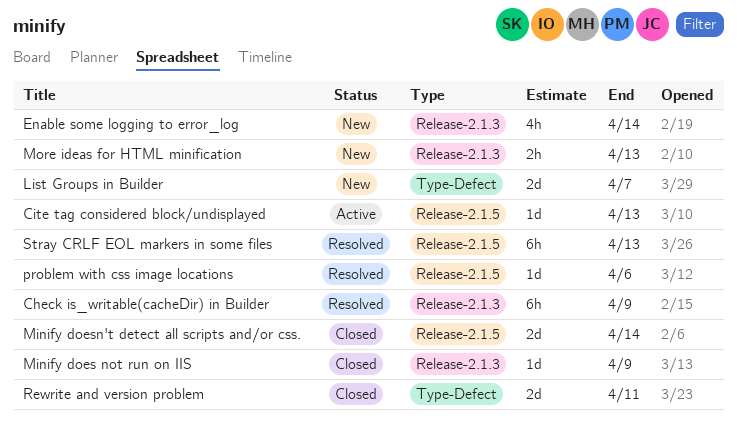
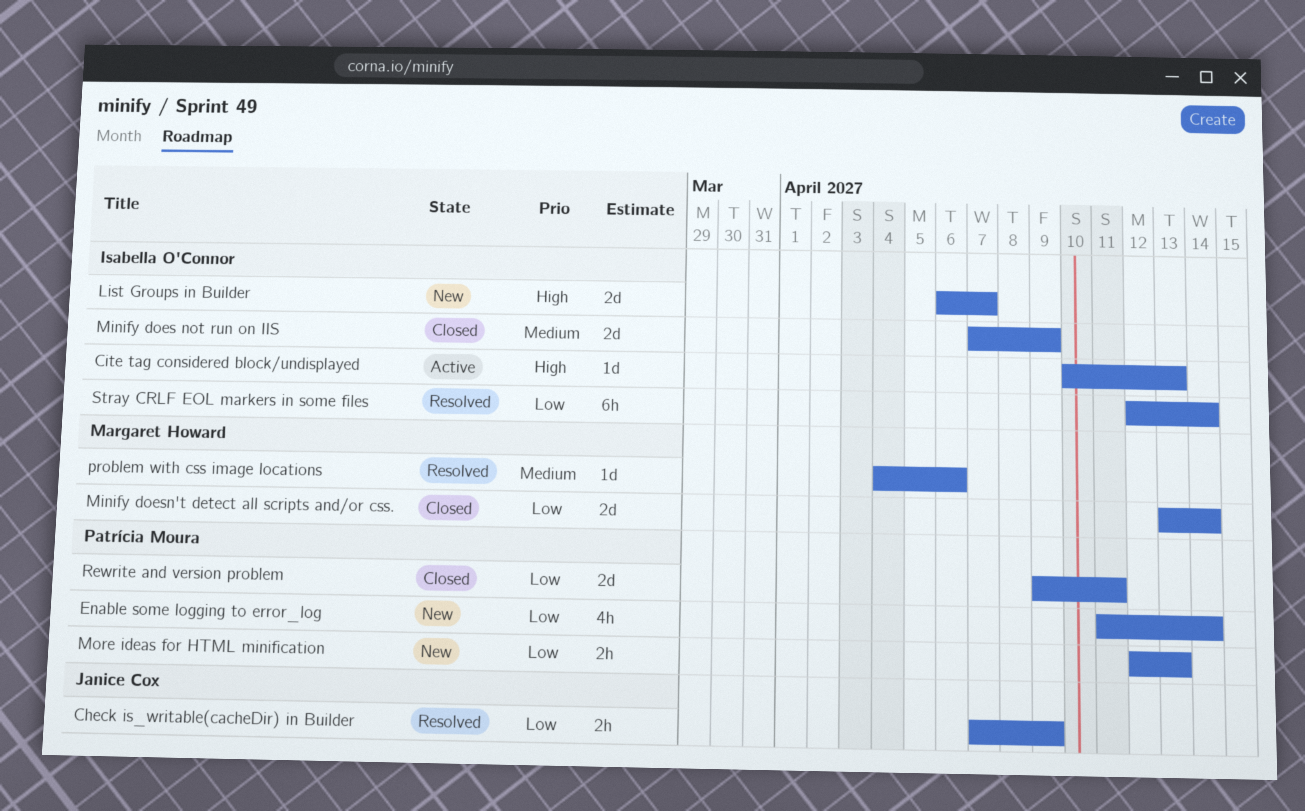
Check is_writable(cacheDir) in Builder, estimate: 6h -> 2h
Minify does not run on IIS, estimate: 1d -> 2d
Stray CRLF EOL markers in some files, due: Apr 13 -> Apr 14

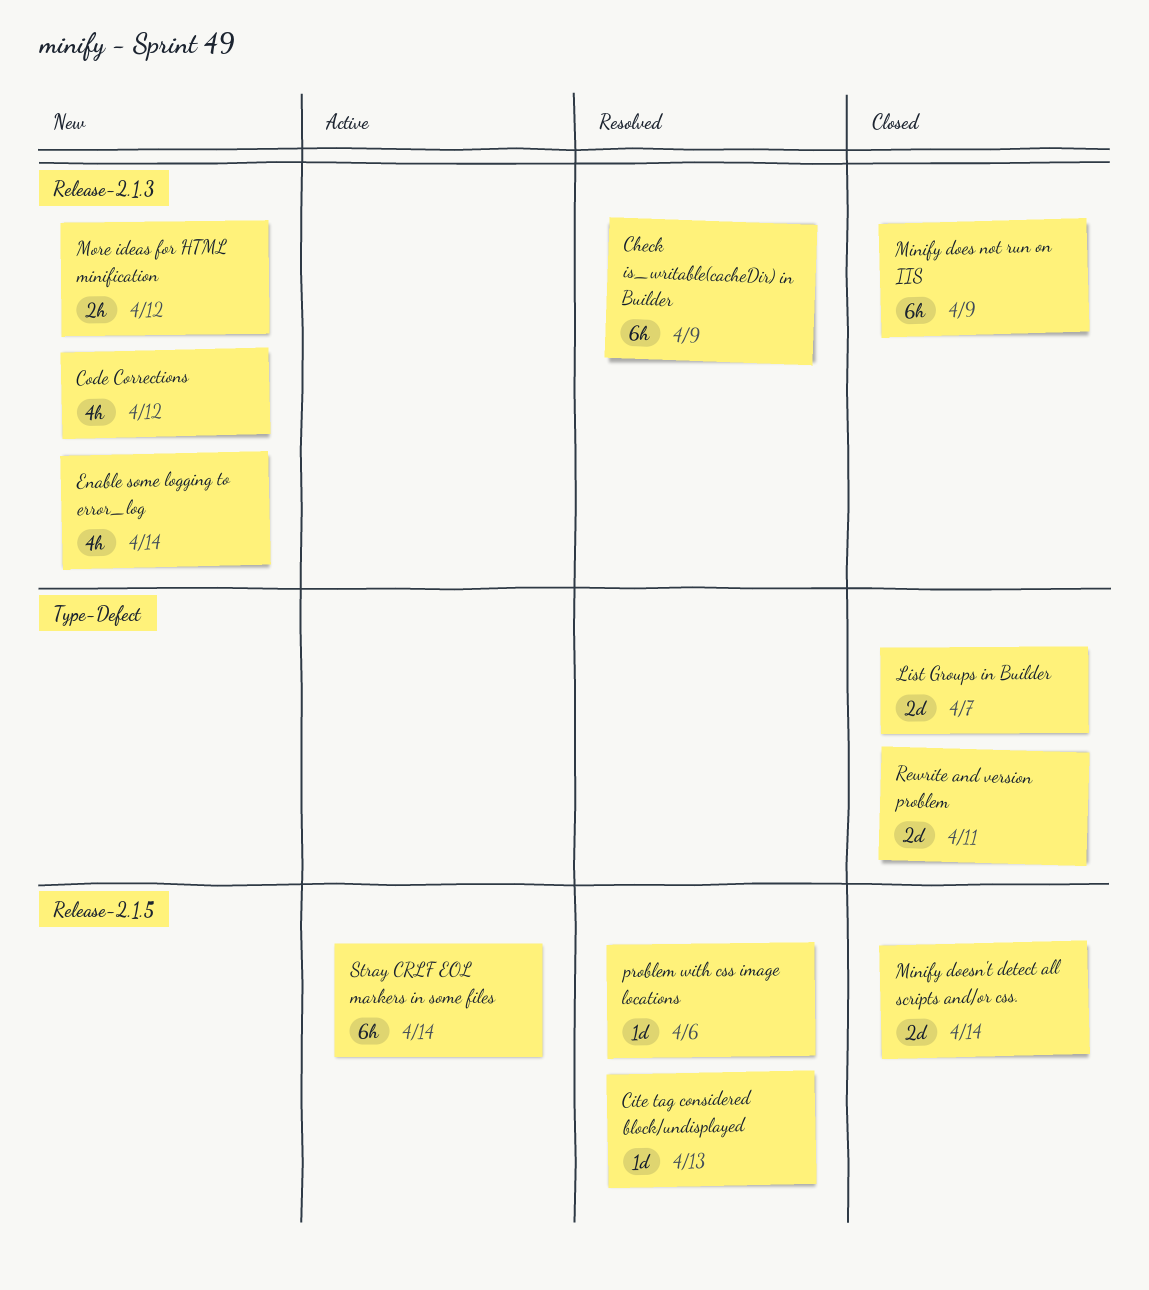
Check is_writable(cacheDir) in Builder, estimate: 2h -> 6h
Cite tag considered block/undisplayed, status: Active -> Resolved
Code Corrections: none -> present
List Groups in Builder, status: New -> Closed
Minify does not run on IIS, estimate: 2d -> 6h
More ideas for HTML minification, due: Apr 13 -> Apr 12
Stray CRLF EOL markers in some files, status: Resolved -> Active

